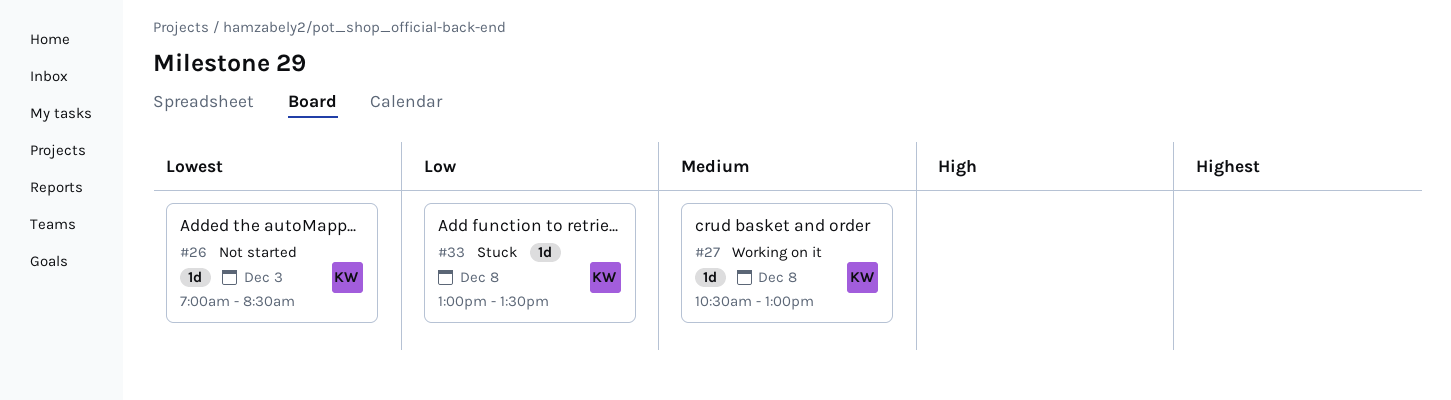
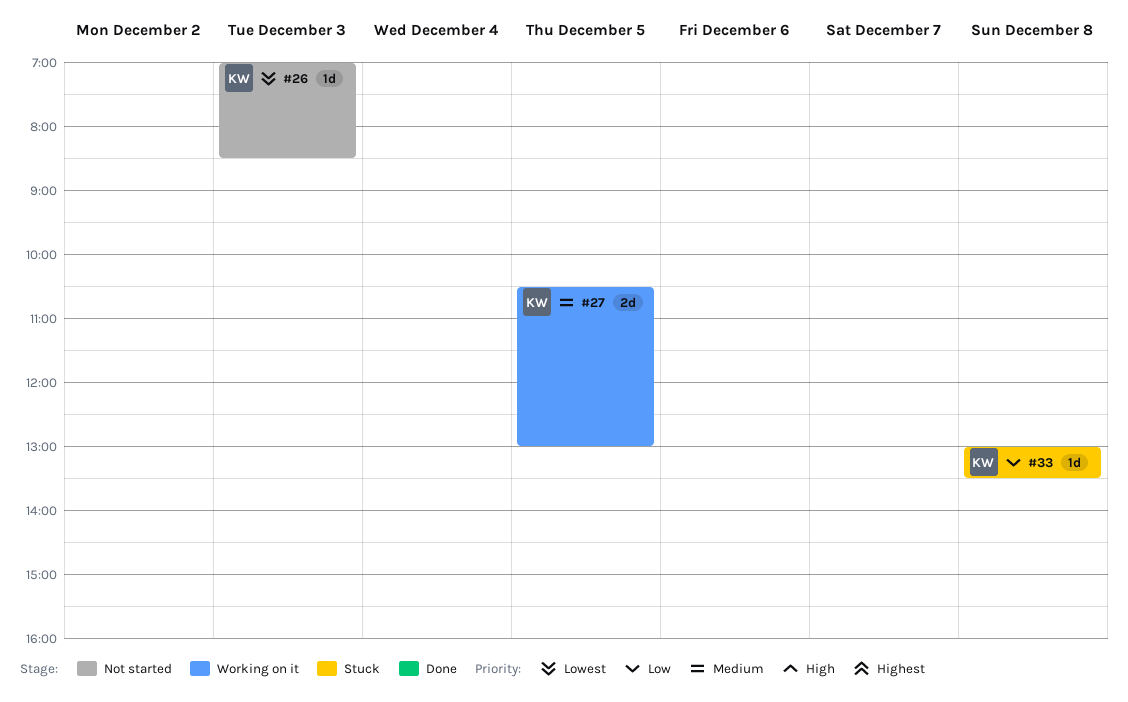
#27, estimate: 1d -> 2d
#27, day: Dec 8 -> Dec 5

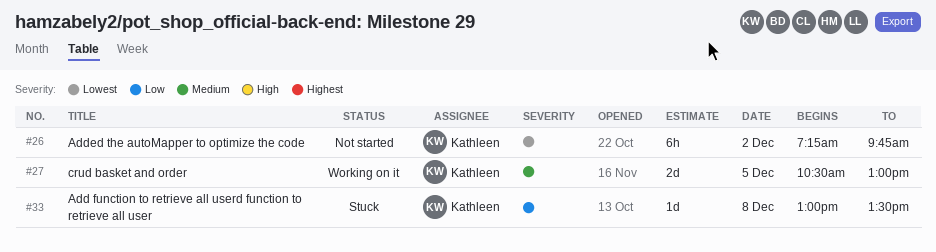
#26, estimate: 1d -> 6h
#26, day: Dec 3 -> Dec 2
#26, begins: 07:00 -> 07:15
#26, ends: 08:30 -> 09:45

